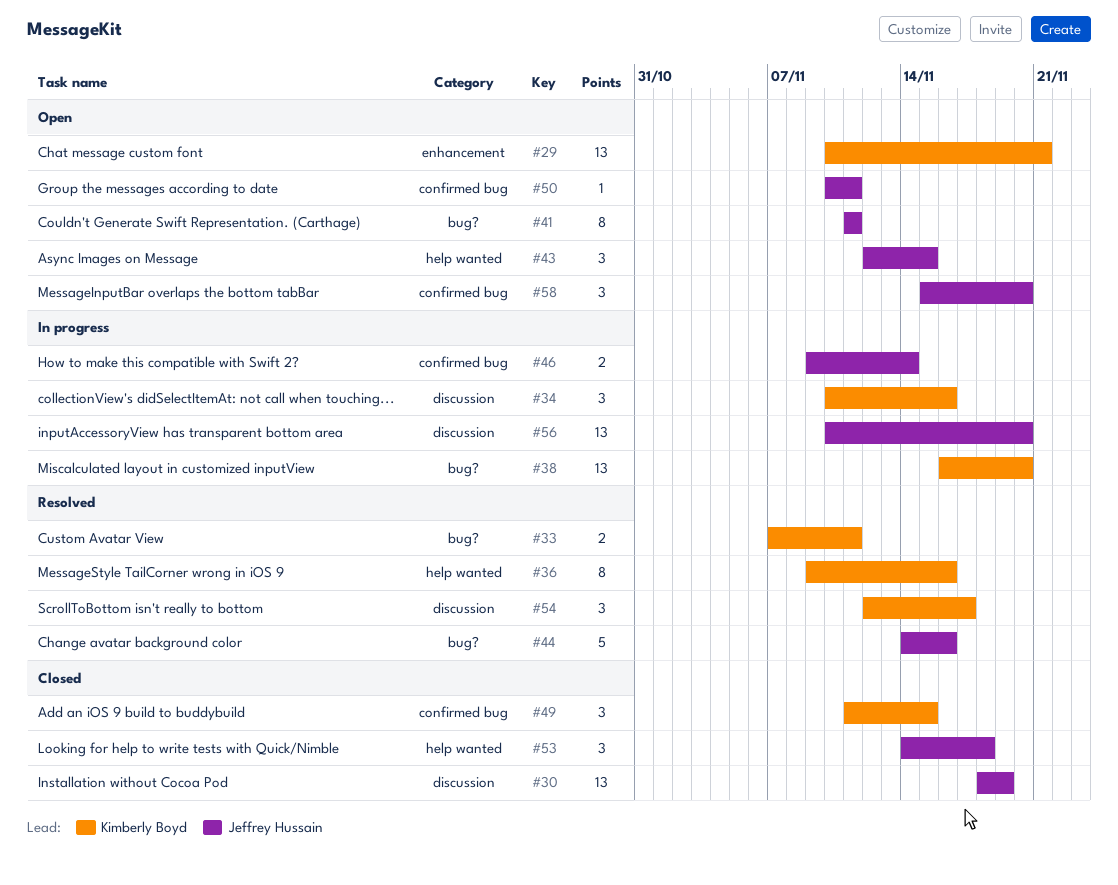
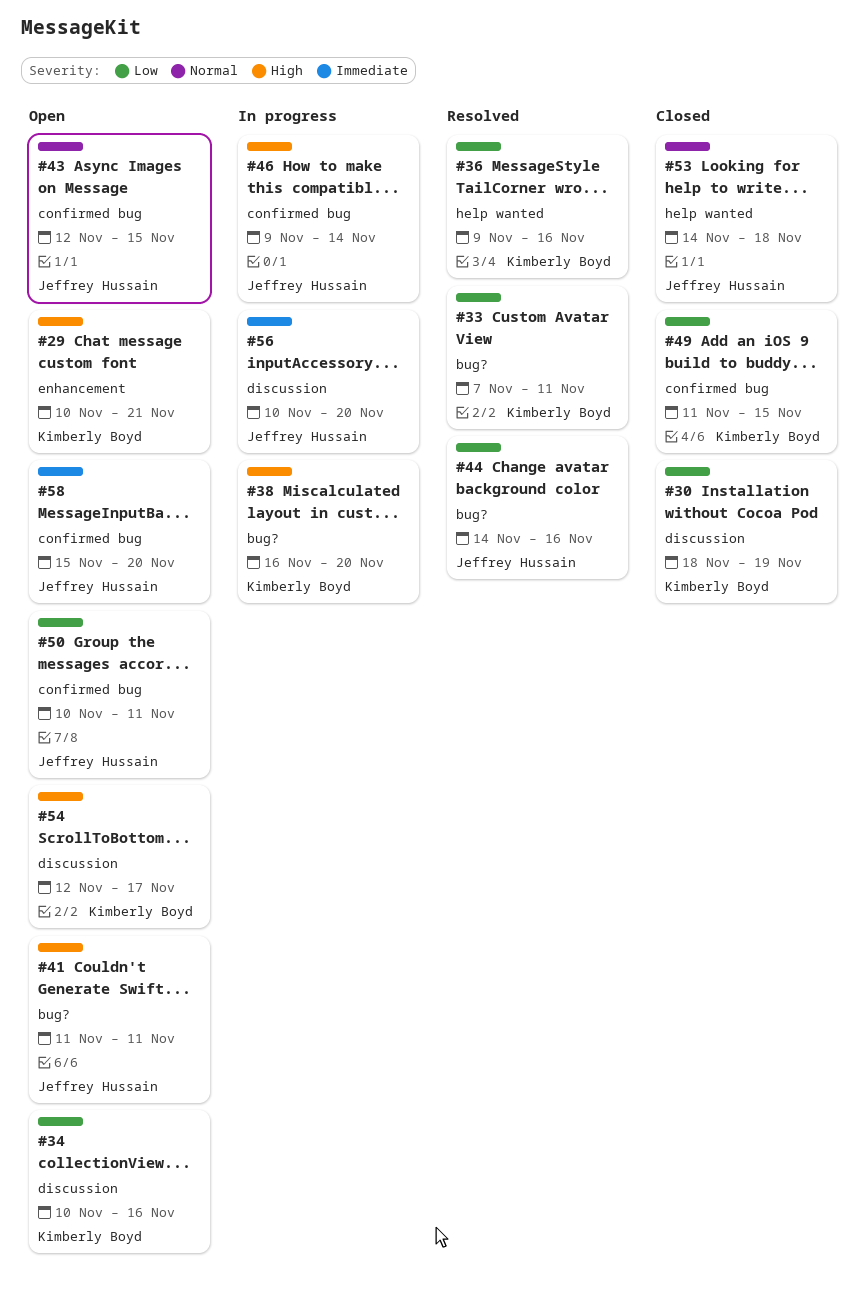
#30, owner: Jeffrey Hussain -> Kimberly Boyd
#34, status: In progress -> Open
#43, label: help wanted -> confirmed bug
#54, status: Resolved -> Open

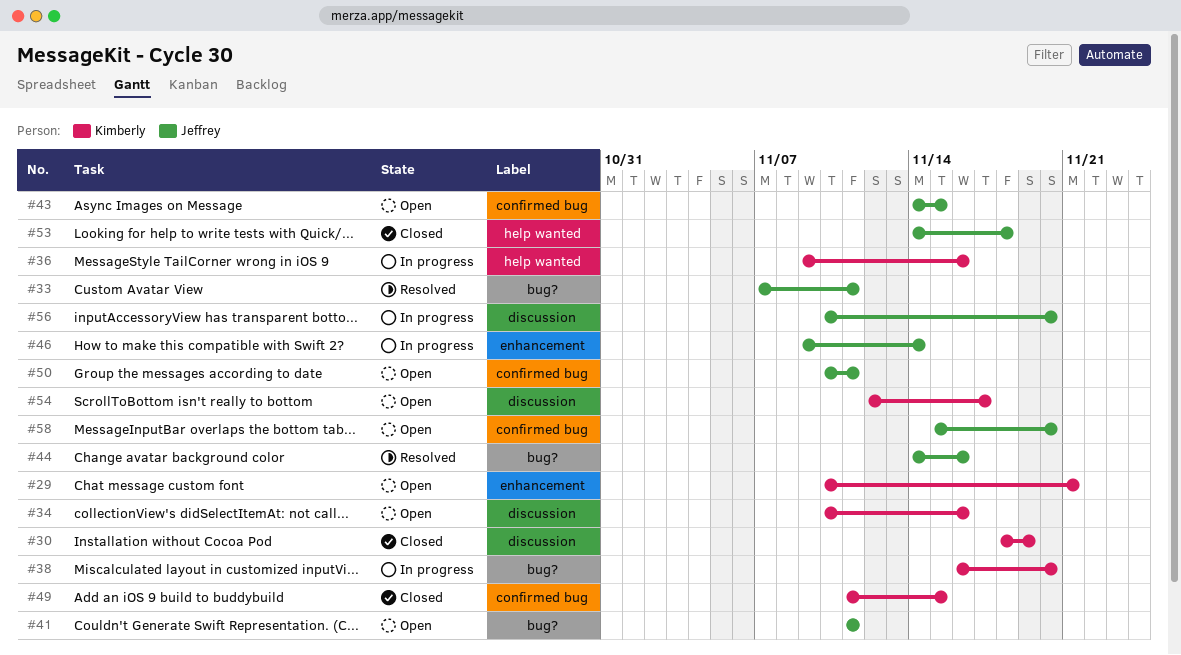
#33, owner: Kimberly Boyd -> Jeffrey Hussain
#36, status: Resolved -> In progress
#43, start: Nov 12 -> Nov 14
#46, label: confirmed bug -> enhancement

